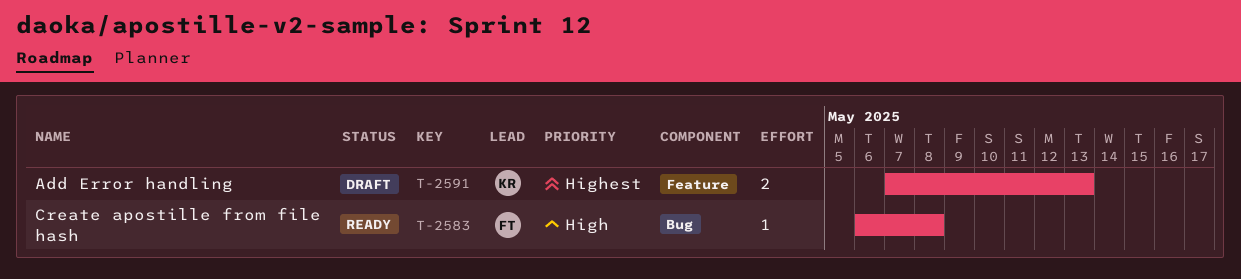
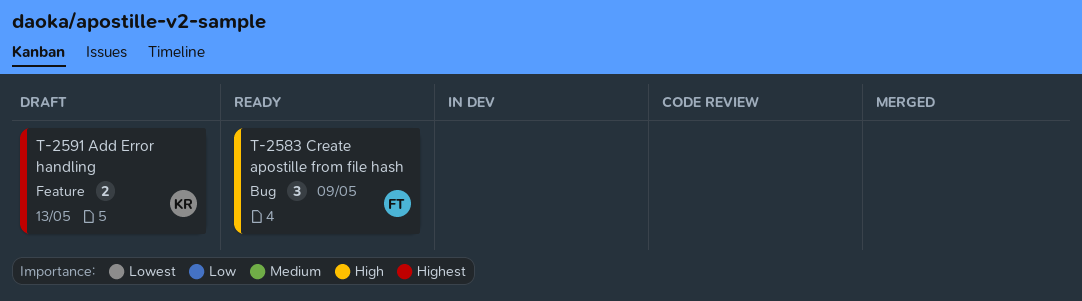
T-2583, estimate: 1 -> 3
T-2583, due: May 8 -> May 9

